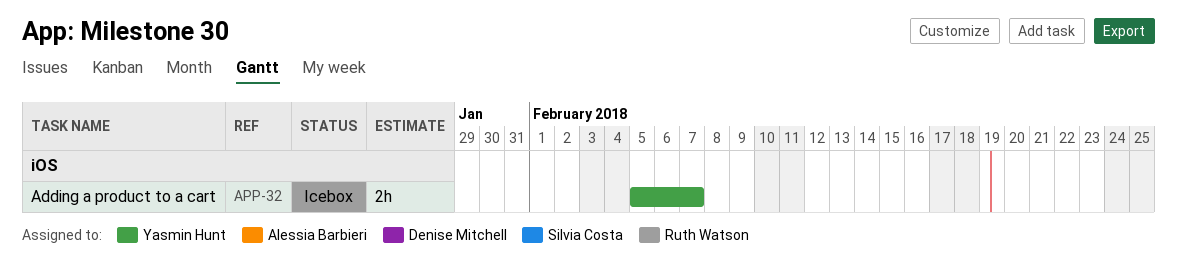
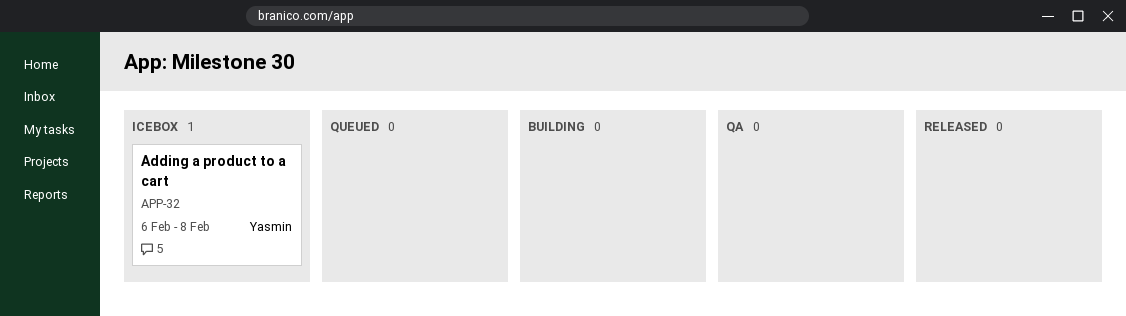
APP-32, start: Feb 5 -> Feb 6
APP-32, due: Feb 7 -> Feb 8

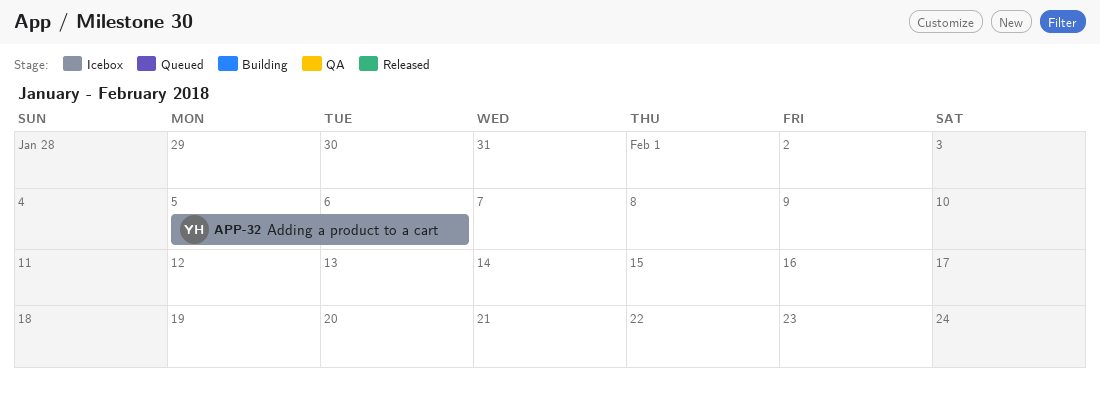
APP-32, start: Feb 6 -> Feb 5
APP-32, due: Feb 8 -> Feb 6

